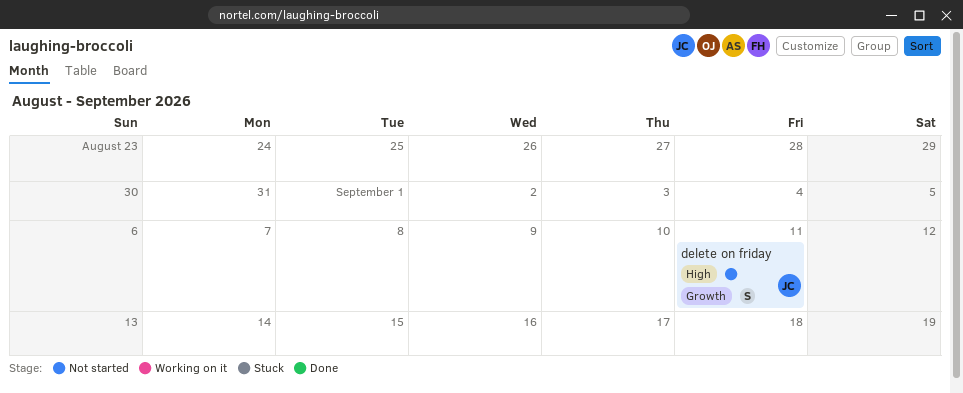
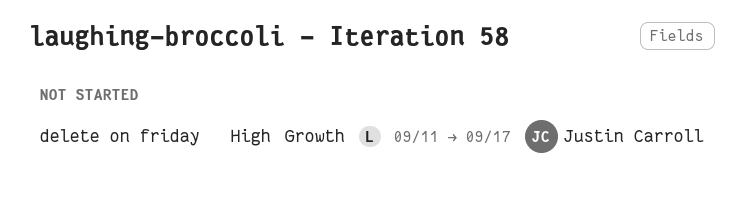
delete on friday, estimate: S -> L
delete on friday, due: Sep 11 -> Sep 17

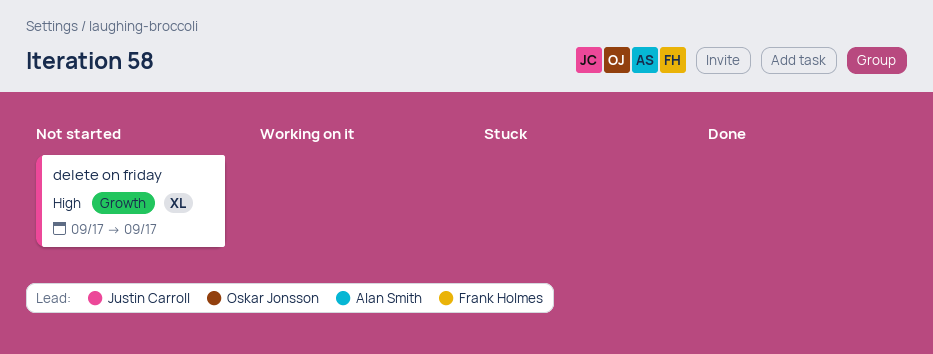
delete on friday, estimate: L -> XL
delete on friday, start: Sep 11 -> Sep 17

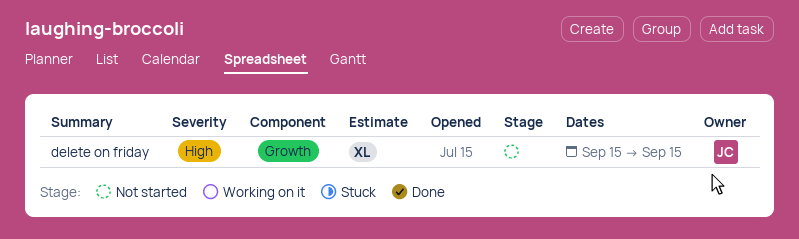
delete on friday, start: Sep 17 -> Sep 15
delete on friday, due: Sep 17 -> Sep 15

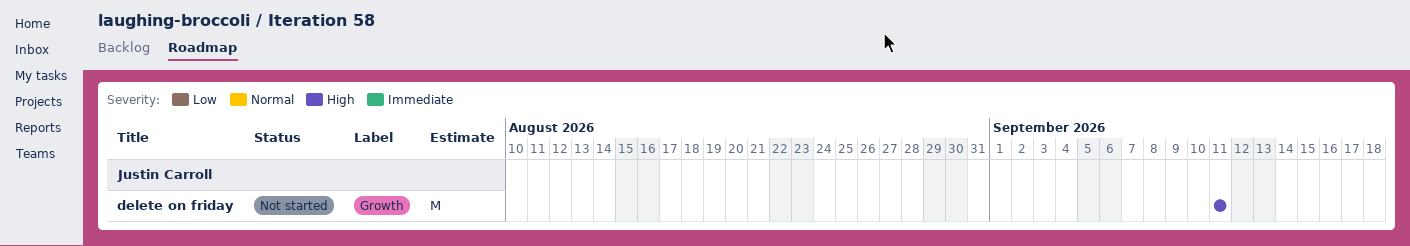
delete on friday, estimate: XL -> M
delete on friday, start: Sep 15 -> Sep 11
delete on friday, due: Sep 15 -> Sep 11

